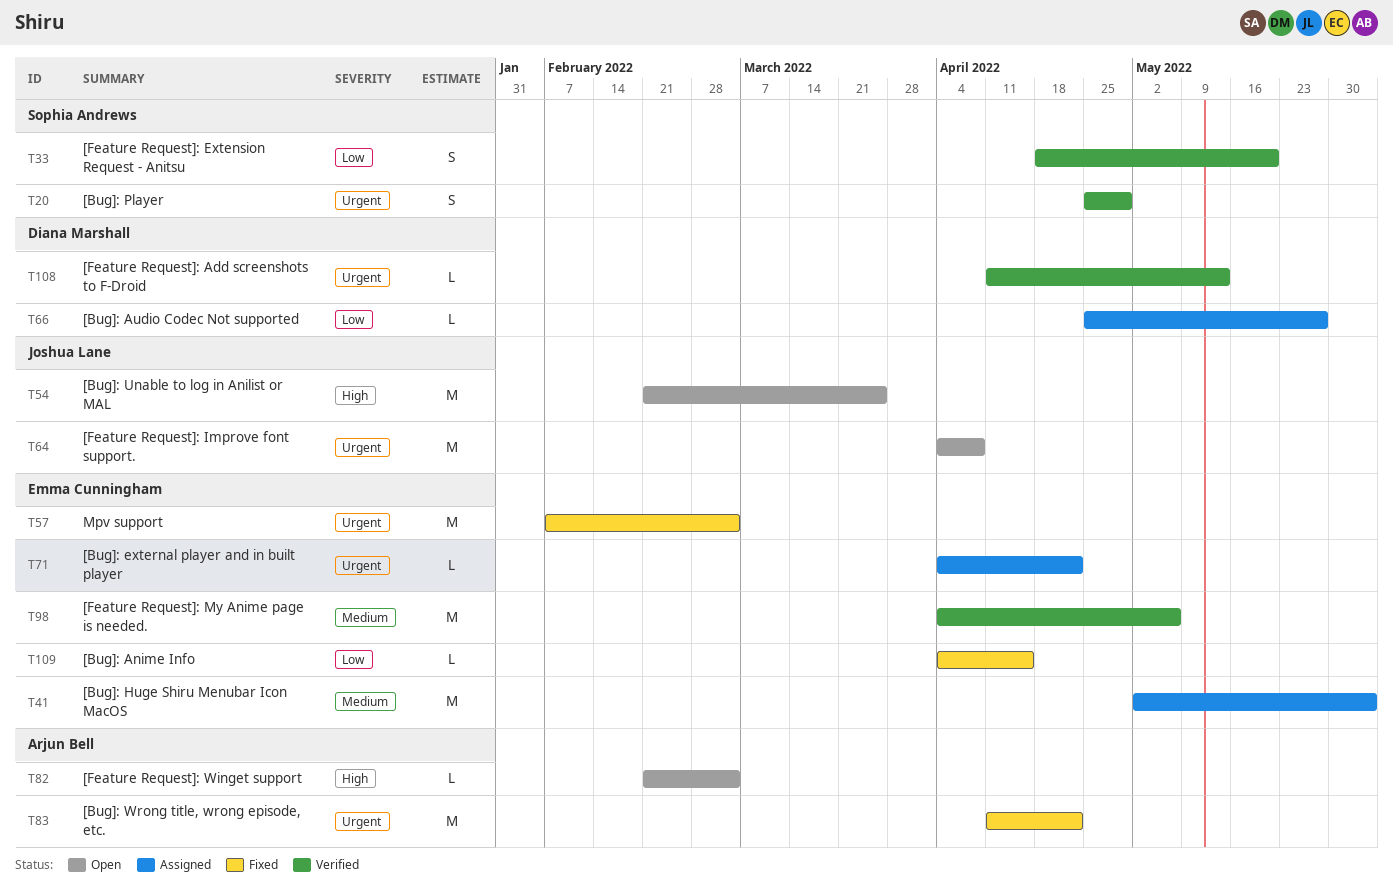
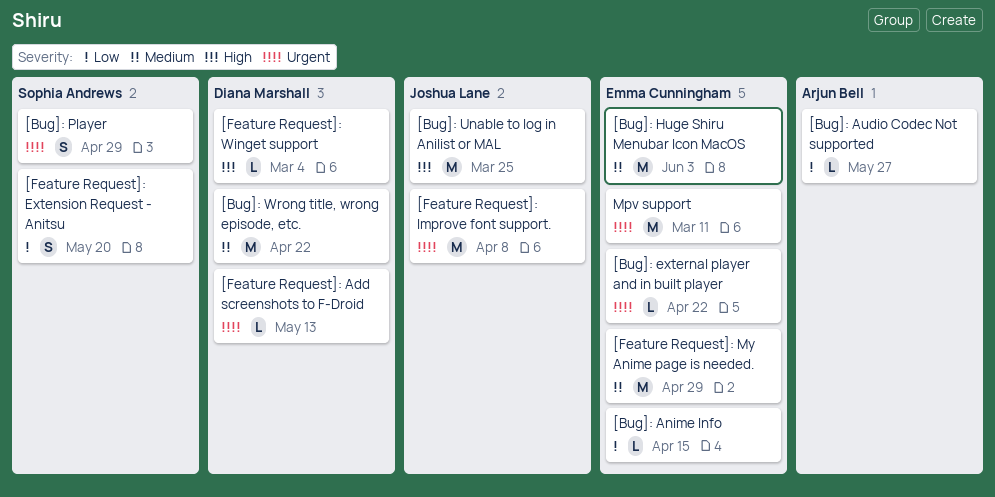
[Bug]: Audio Codec Not supported, owner: Diana Marshall -> Arjun Bell
[Bug]: Wrong title, wrong episode, etc., owner: Arjun Bell -> Diana Marshall
[Bug]: Wrong title, wrong episode, etc., priority: Urgent -> Medium
[Feature Request]: My Anime page is needed., due: May 6 -> Apr 29
[Feature Request]: Winget support, owner: Arjun Bell -> Diana Marshall
Mpv support, due: Mar 4 -> Mar 11

